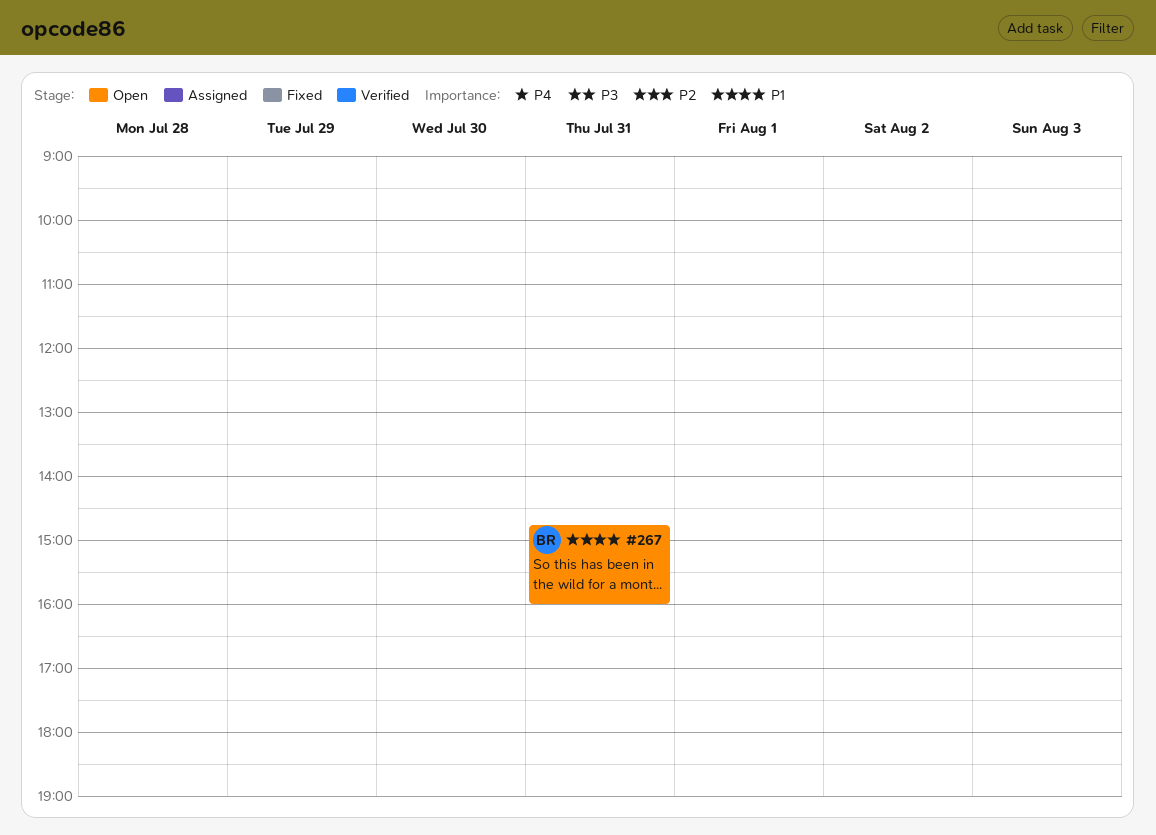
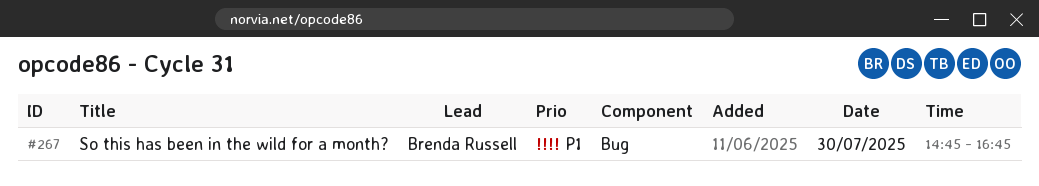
#267, day: Jul 31 -> Jul 30
#267, ends: 16:00 -> 16:45

